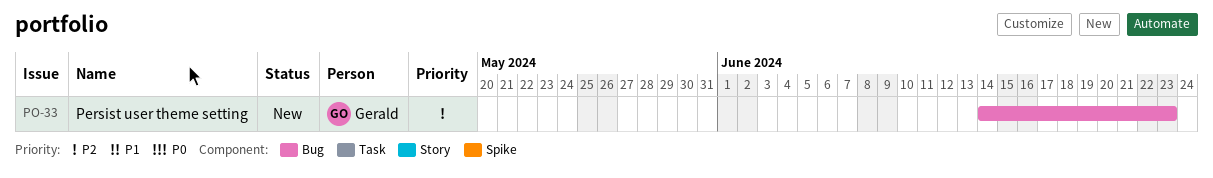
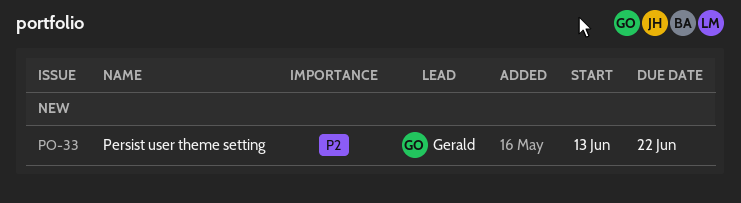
PO-33, start: Jun 14 -> Jun 13
PO-33, due: Jun 23 -> Jun 22

